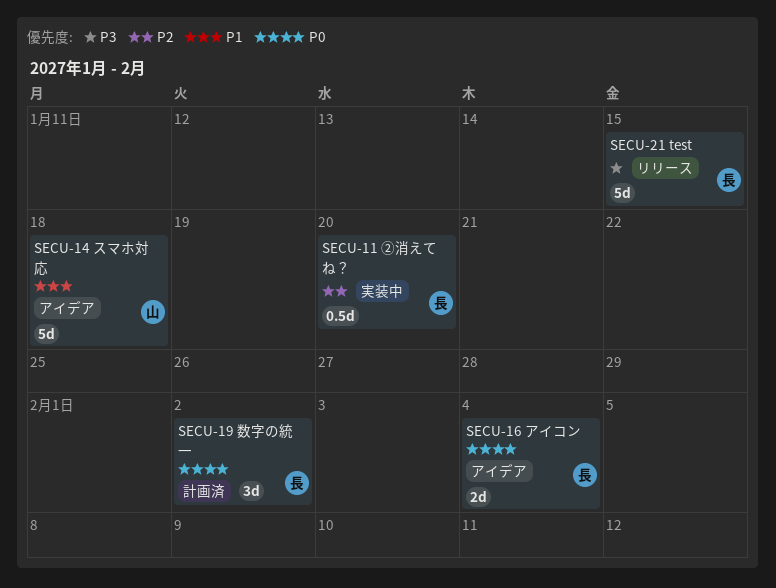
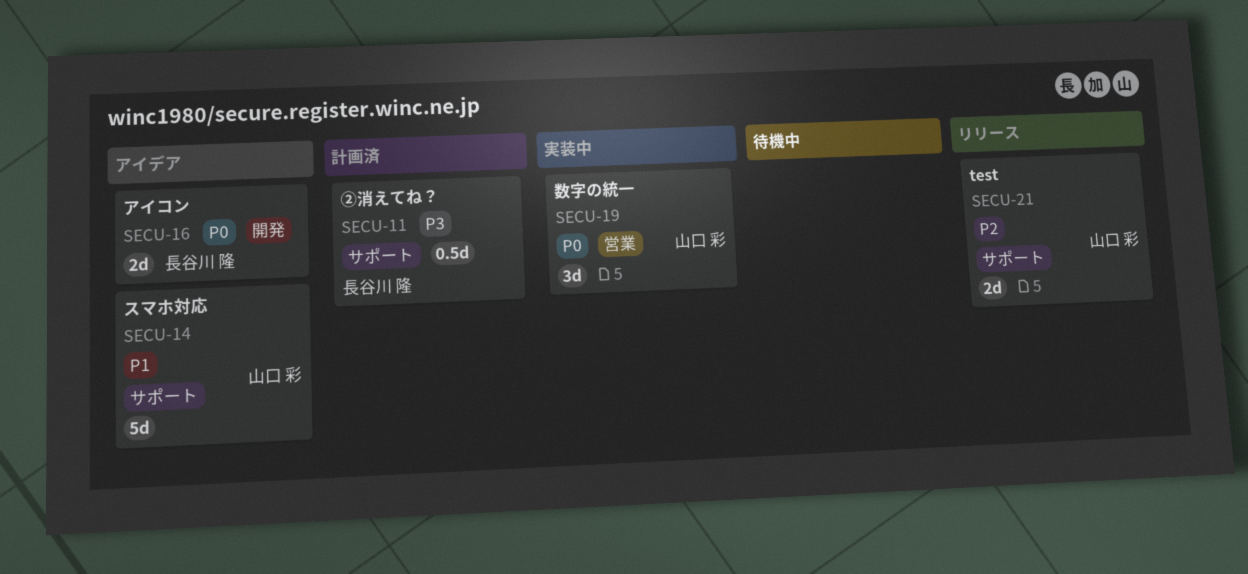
SECU-11, status: 実装中 -> 計画済
SECU-11, priority: P2 -> P3
SECU-19, status: 計画済 -> 実装中
SECU-19, owner: 長谷川 隆 -> 山口 彩
SECU-21, owner: 長谷川 隆 -> 山口 彩
SECU-21, priority: P3 -> P2
SECU-21, estimate: 5d -> 2d

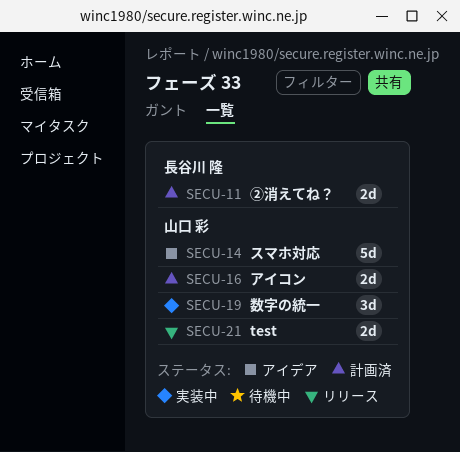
SECU-11, estimate: 0.5d -> 2d
SECU-16, status: アイデア -> 計画済
SECU-16, owner: 長谷川 隆 -> 山口 彩

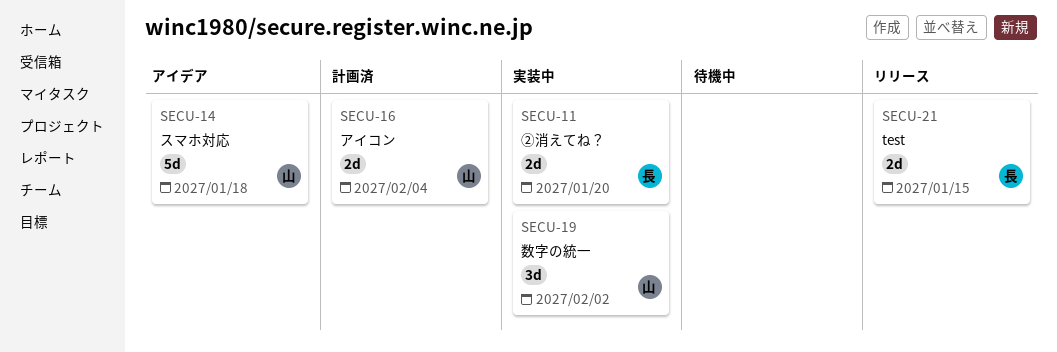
SECU-11, status: 計画済 -> 実装中
SECU-21, owner: 山口 彩 -> 長谷川 隆

